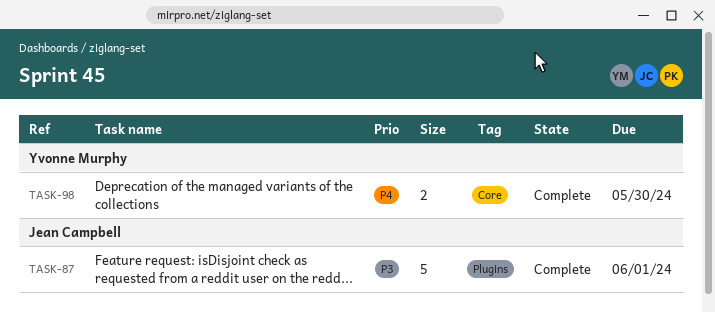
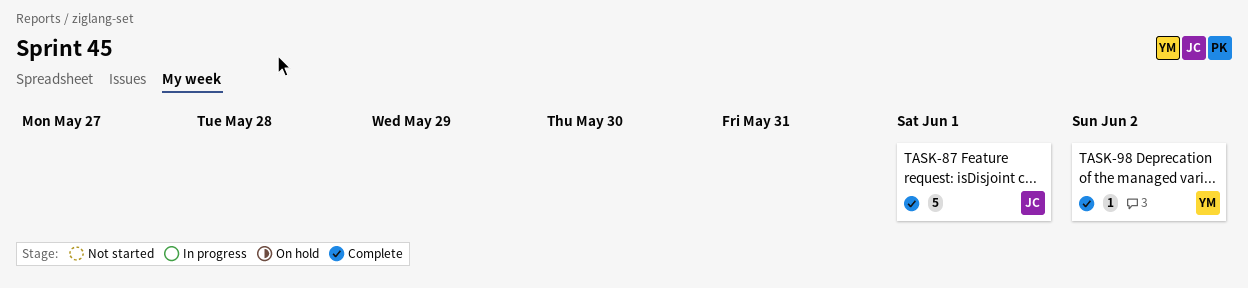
TASK-98, estimate: 2 -> 1
TASK-98, due: May 30 -> Jun 2

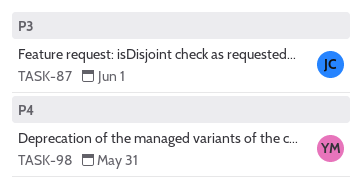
TASK-98, due: Jun 2 -> May 31

